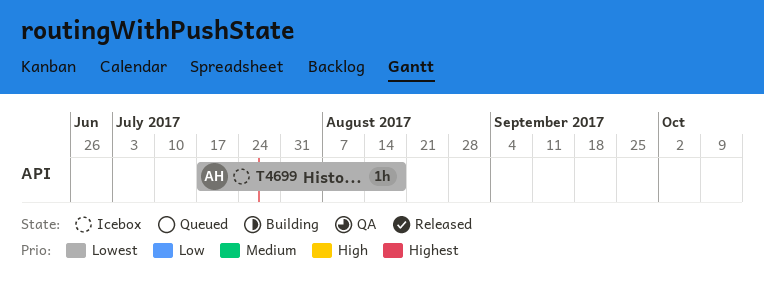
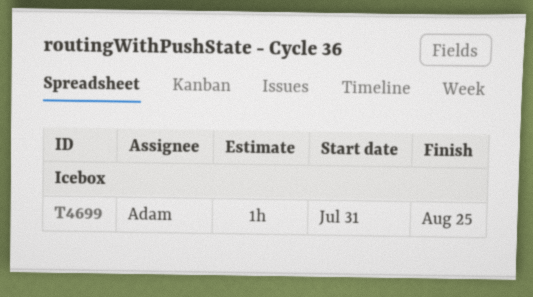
T4699, start: Jul 17 -> Jul 31
T4699, due: Aug 18 -> Aug 25

